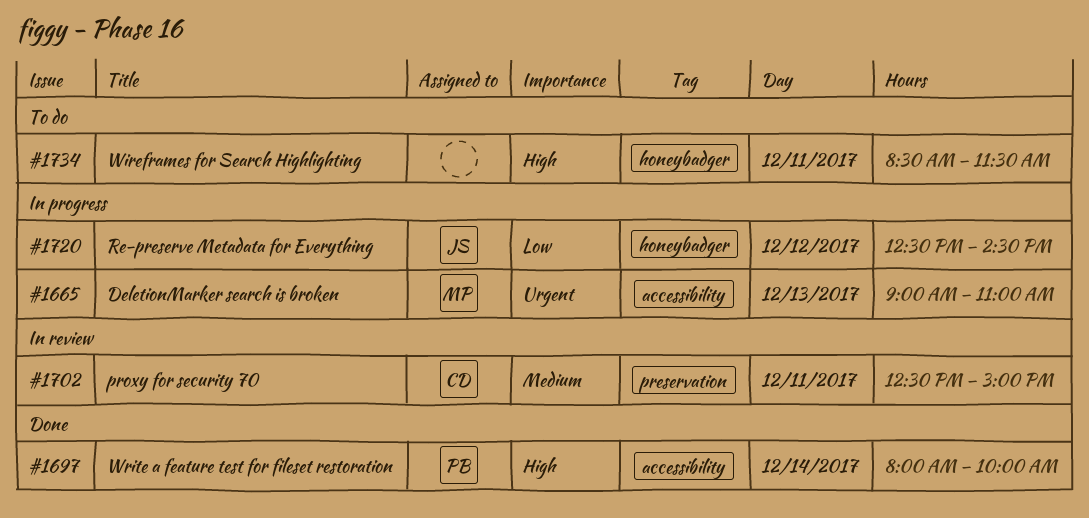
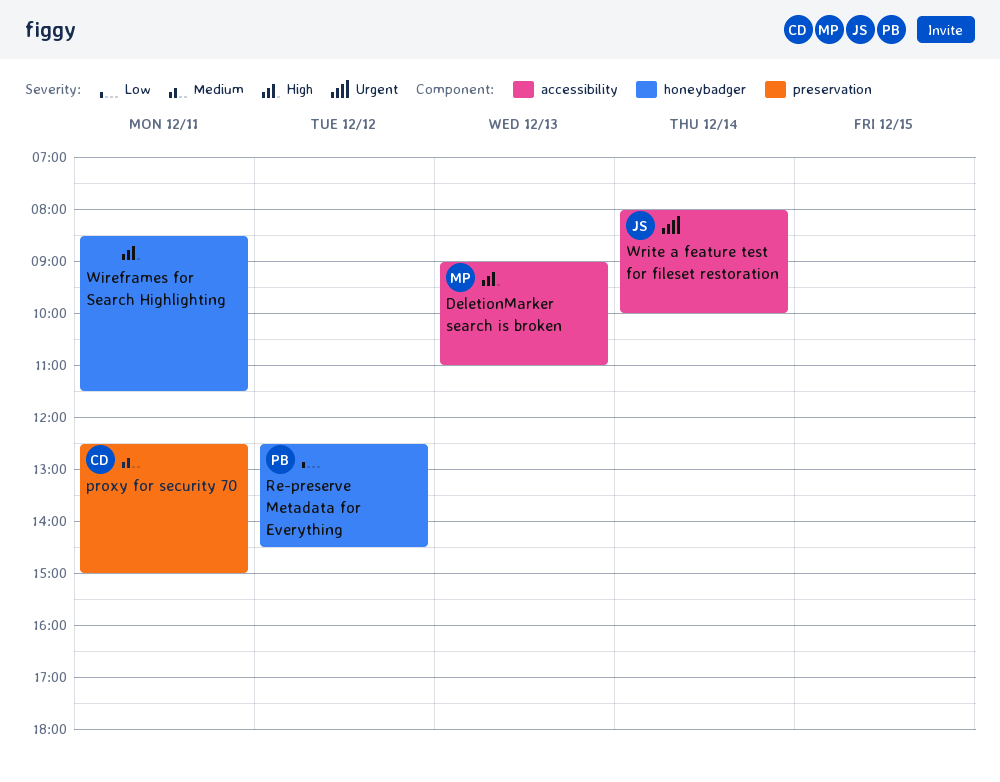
DeletionMarker search is broken, priority: Urgent -> High
Re-preserve Metadata for Everything, owner: JS -> PB
Write a feature test for fileset restoration, owner: PB -> JS
Write a feature test for fileset restoration, priority: High -> Urgent

